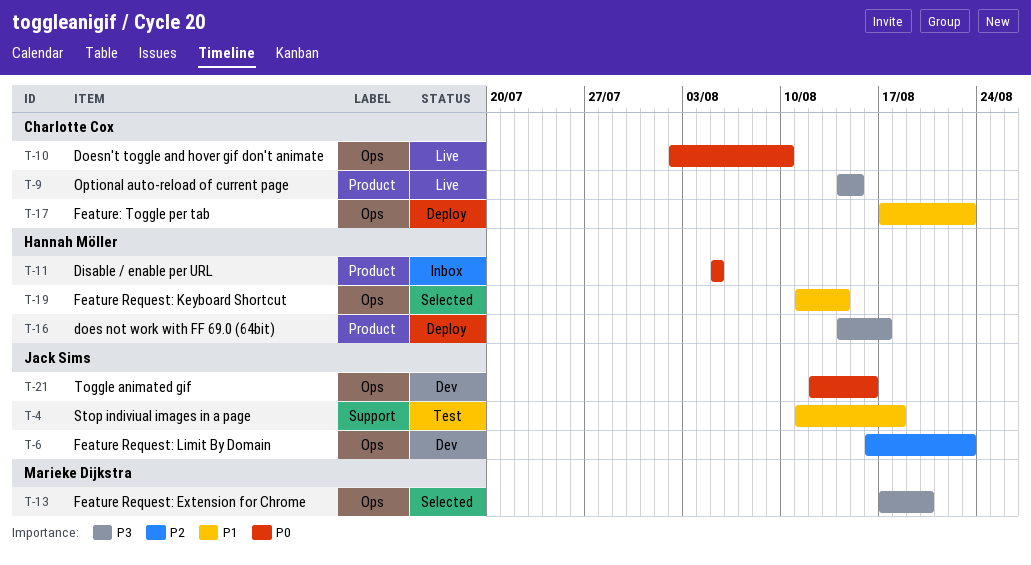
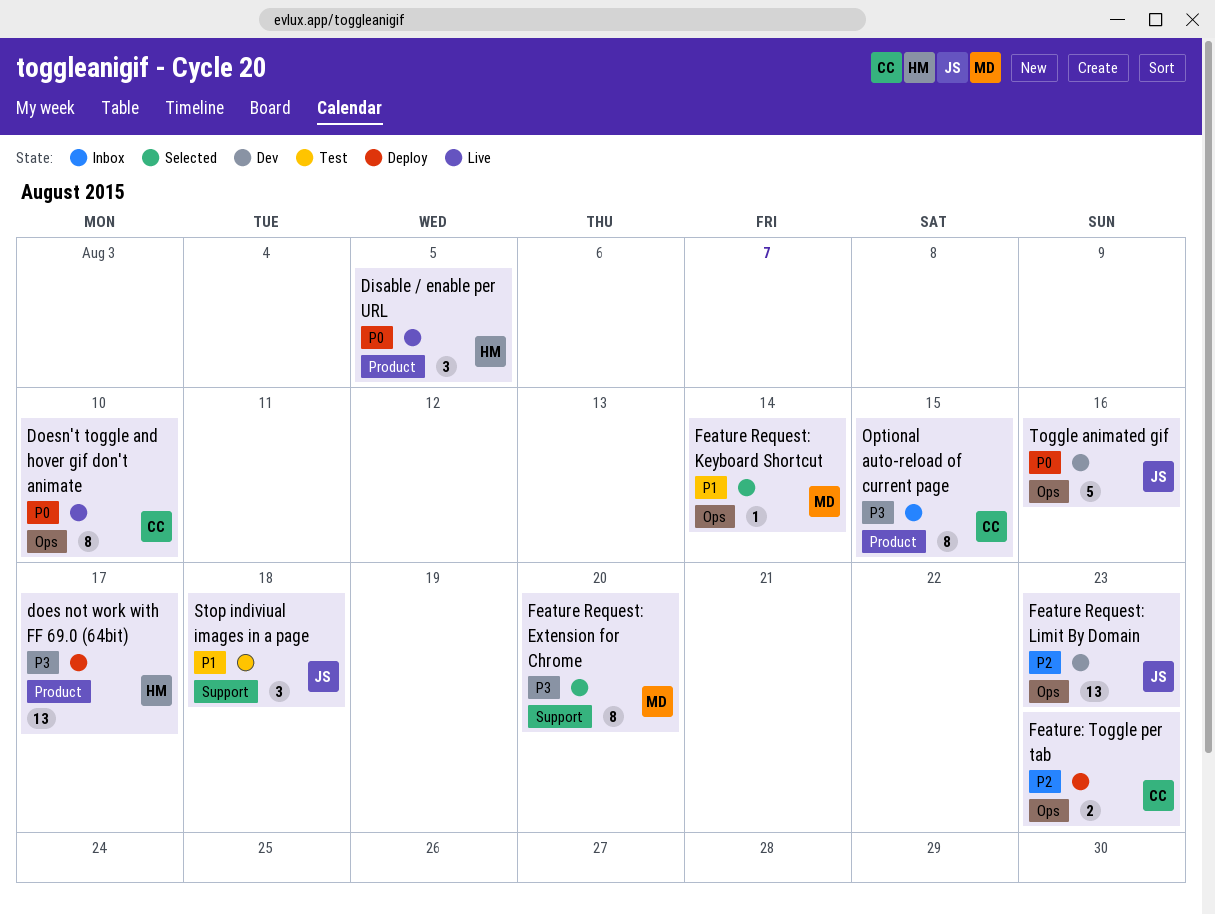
Disable / enable per URL, status: Inbox -> Live
Feature Request: Extension for Chrome, label: Ops -> Support
Feature Request: Keyboard Shortcut, owner: Hannah Möller -> Marieke Dijkstra
Feature: Toggle per tab, priority: P1 -> P2
Optional auto-reload of current page, status: Live -> Inbox

